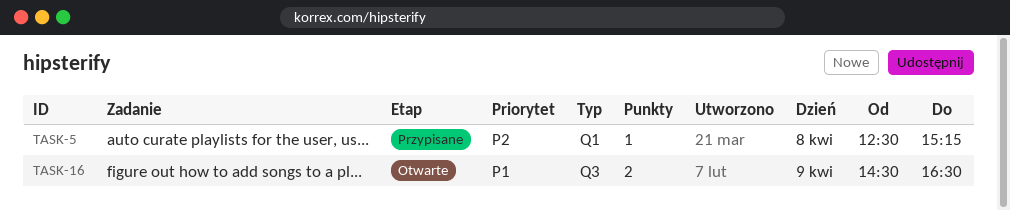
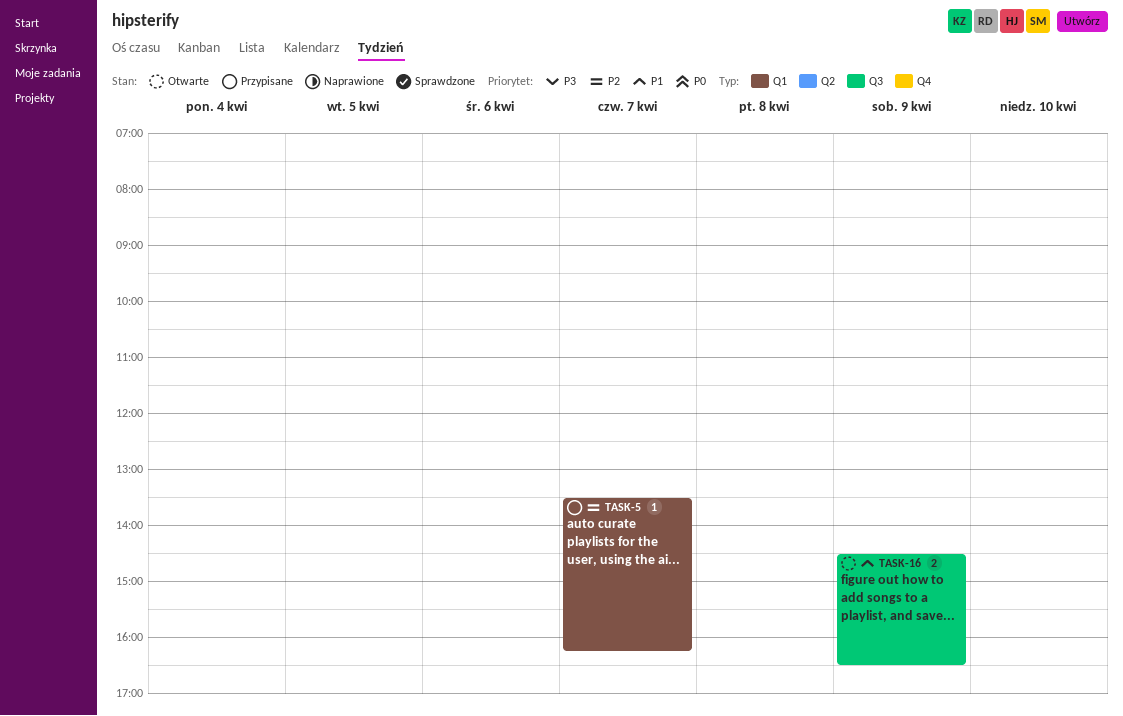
TASK-5, day: Apr 8 -> Apr 7
TASK-5, begins: 12:30 -> 13:30
TASK-5, ends: 15:15 -> 16:15

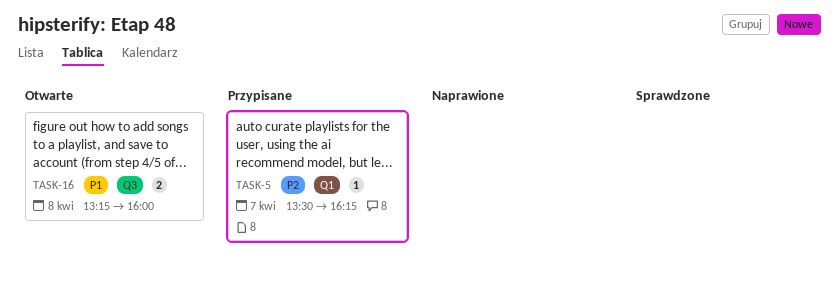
TASK-16, day: Apr 9 -> Apr 8
TASK-16, begins: 14:30 -> 13:15
TASK-16, ends: 16:30 -> 16:00

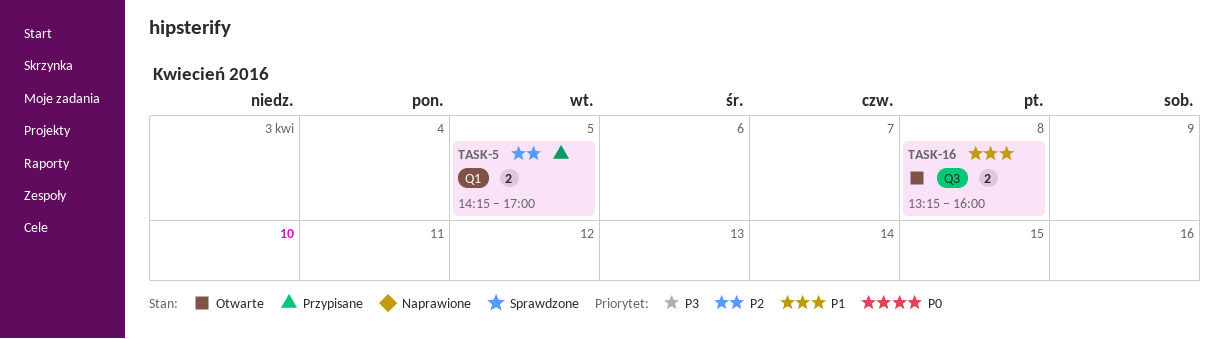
TASK-5, estimate: 1 -> 2
TASK-5, day: Apr 7 -> Apr 5
TASK-5, begins: 13:30 -> 14:15
TASK-5, ends: 16:15 -> 17:00

